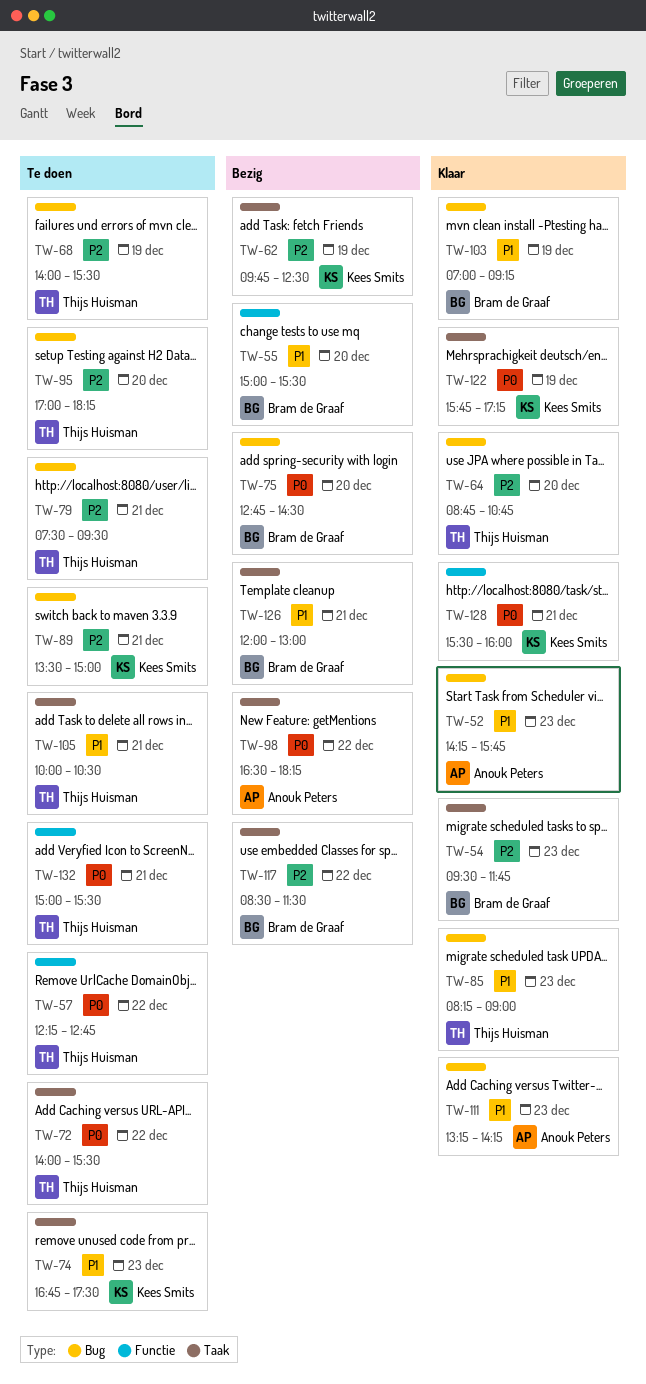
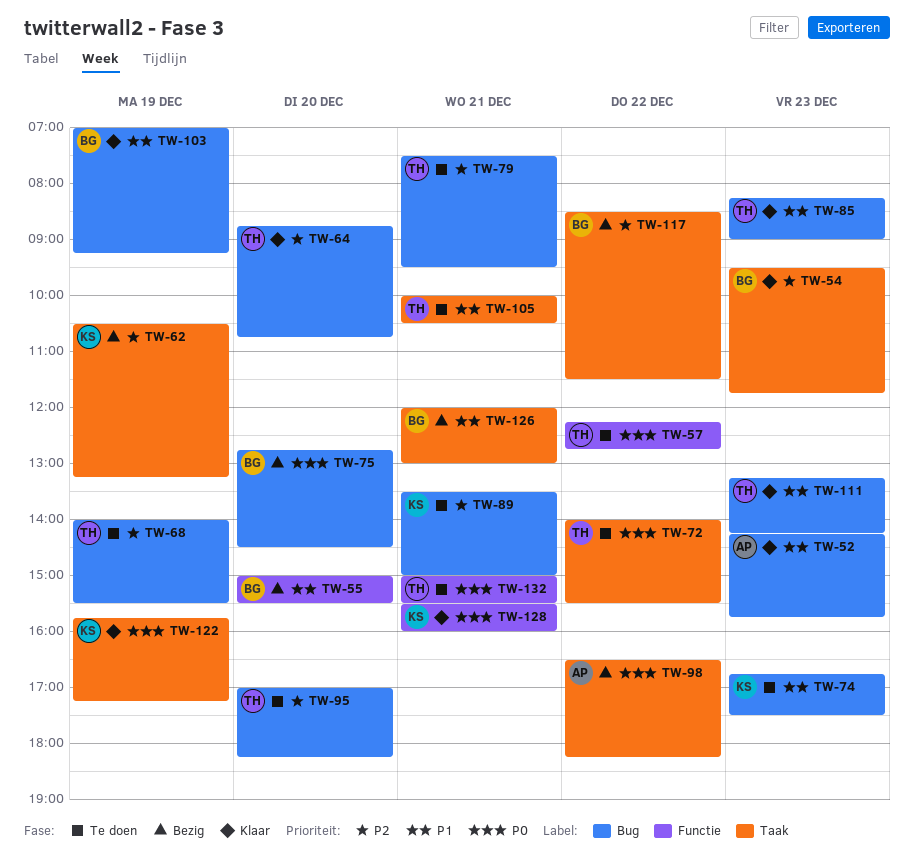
TW-62, begins: 09:45 -> 10:30
TW-62, ends: 12:30 -> 13:15
TW-74, label: Taak -> Bug
TW-111, owner: Anouk Peters -> Thijs Huisman

